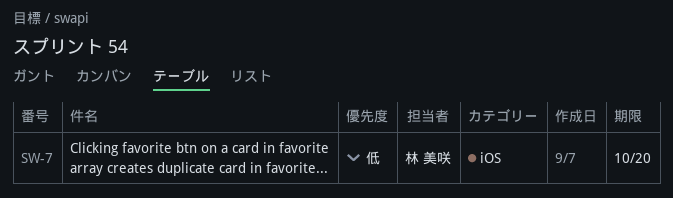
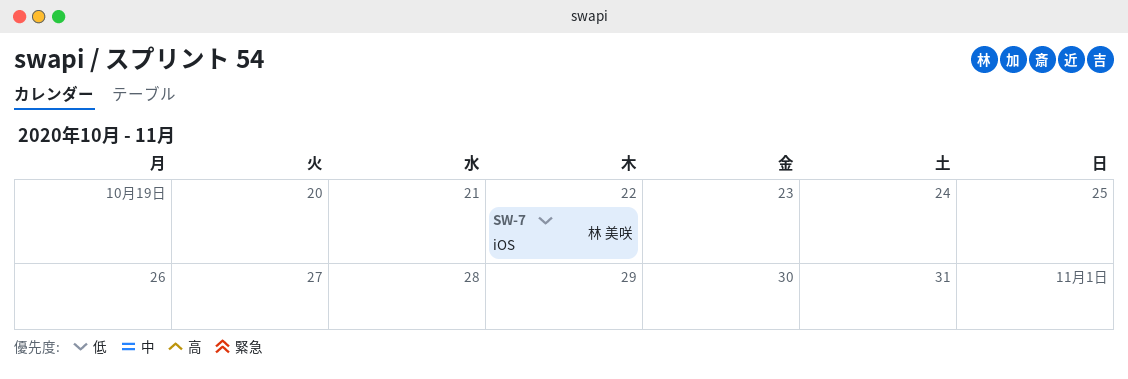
SW-7, due: Oct 20 -> Oct 22

